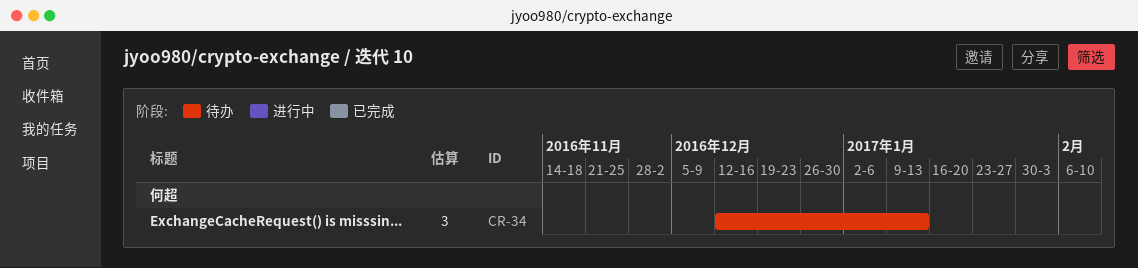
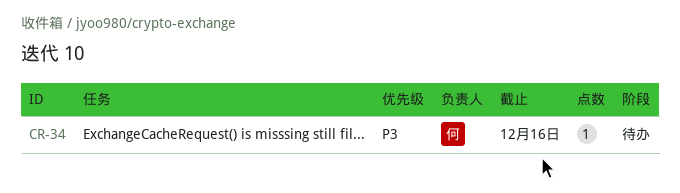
CR-34, estimate: 3 -> 1
CR-34, due: Jan 13 -> Dec 16

